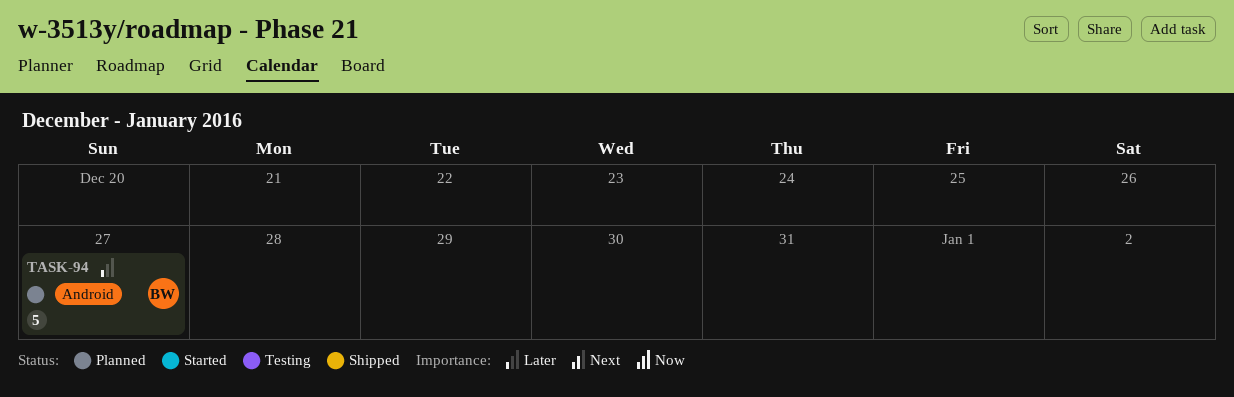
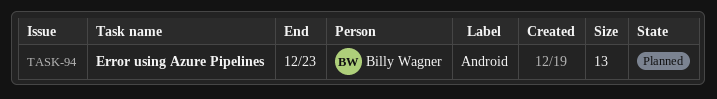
TASK-94, estimate: 5 -> 13
TASK-94, due: Dec 27 -> Dec 23

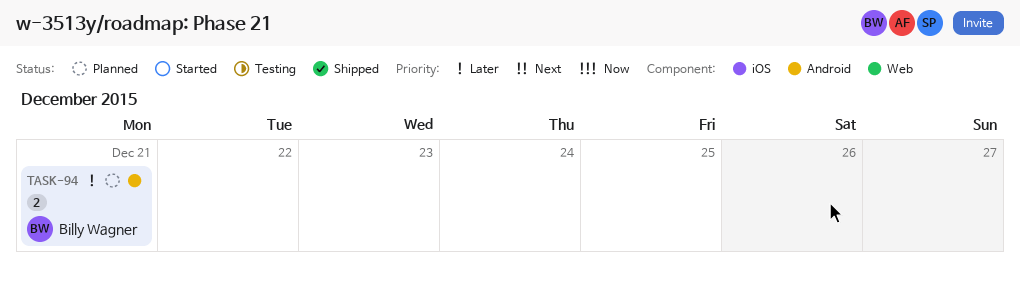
TASK-94, estimate: 13 -> 2
TASK-94, due: Dec 23 -> Dec 21

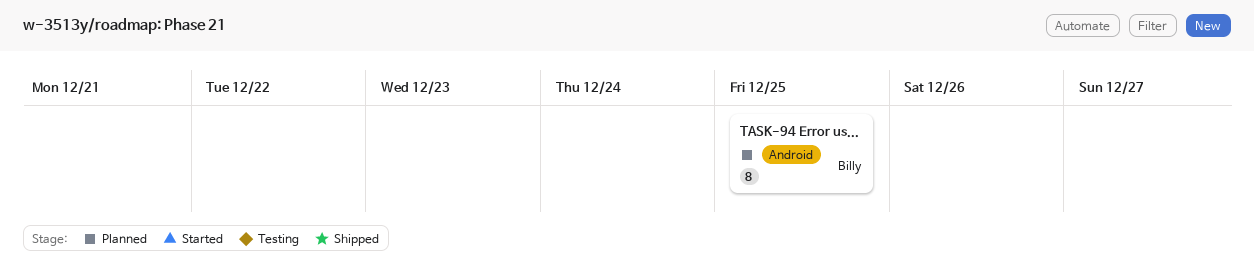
TASK-94, estimate: 2 -> 8
TASK-94, due: Dec 21 -> Dec 25

